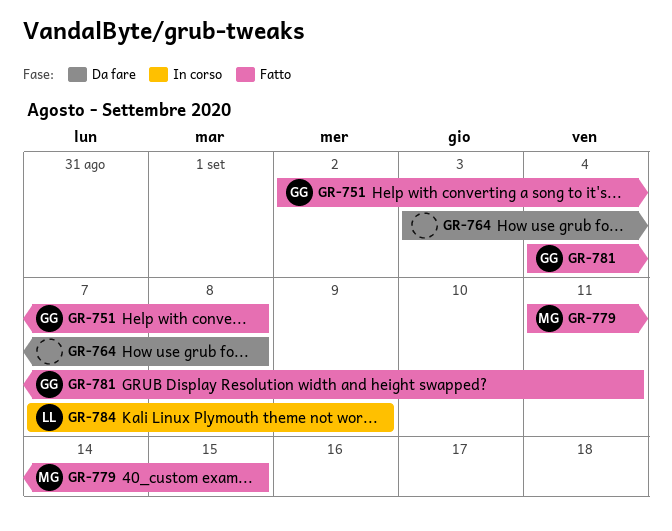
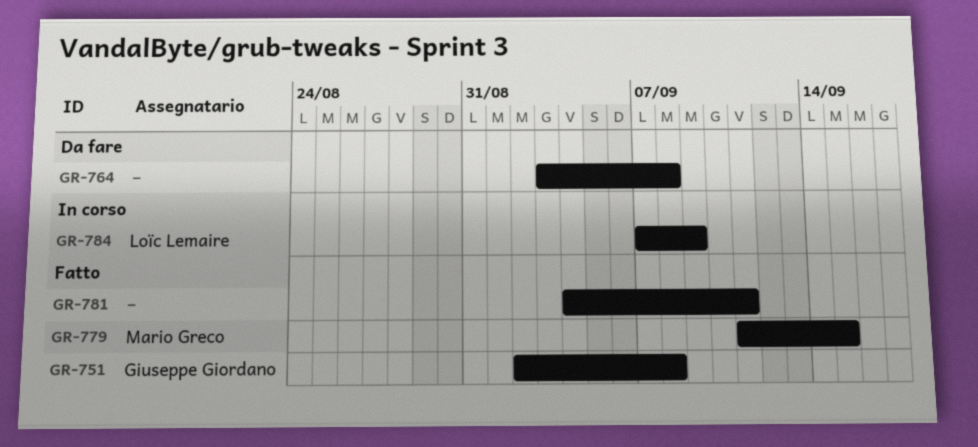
GR-781, owner: Giuseppe Giordano -> none

